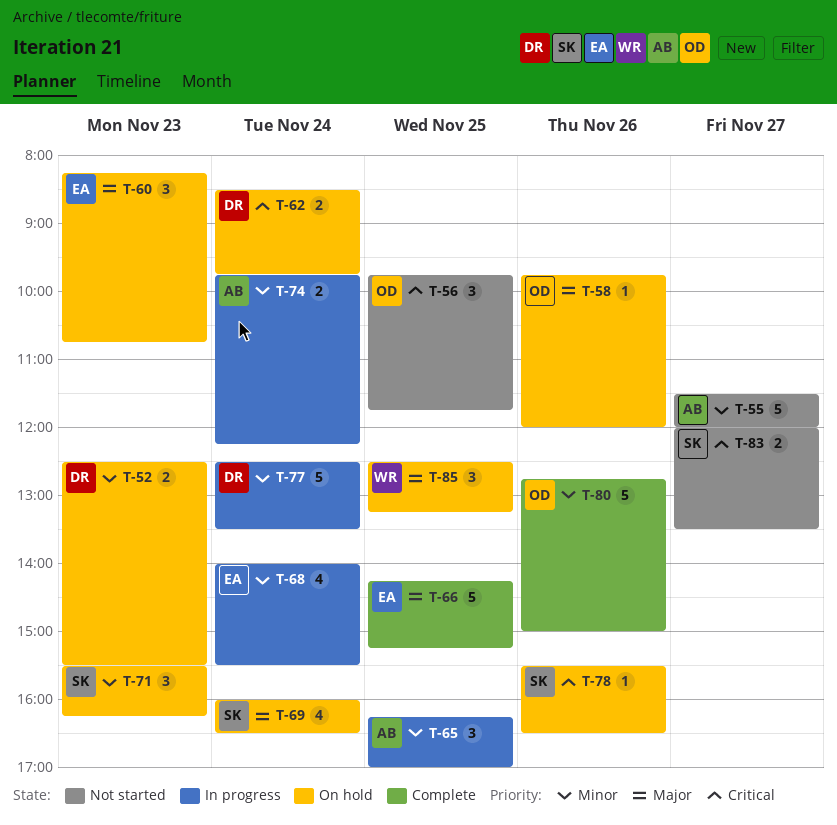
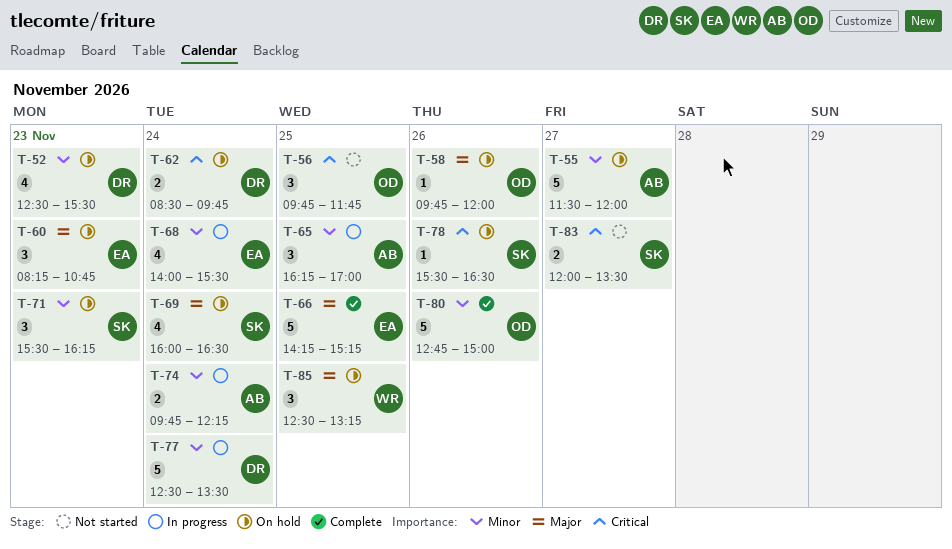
T-52, estimate: 2 -> 4
T-55, status: Not started -> On hold

